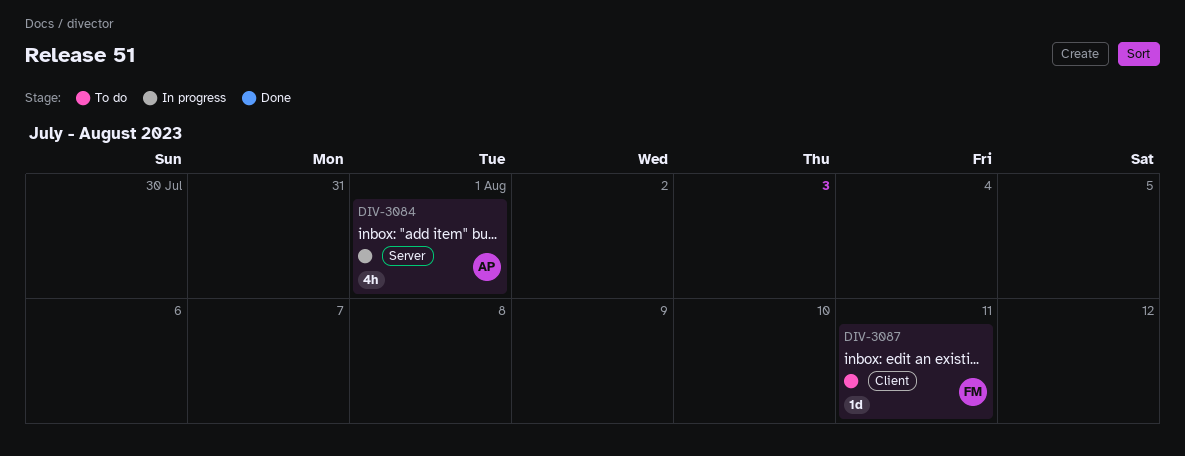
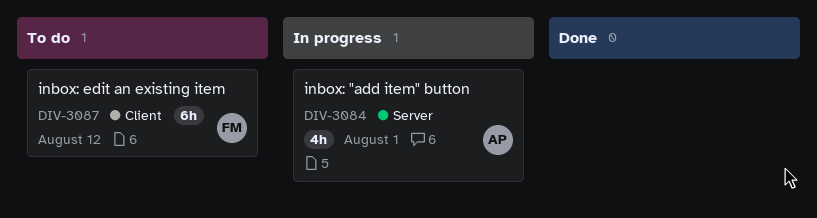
DIV-3087, estimate: 1d -> 6h
DIV-3087, due: Aug 11 -> Aug 12

